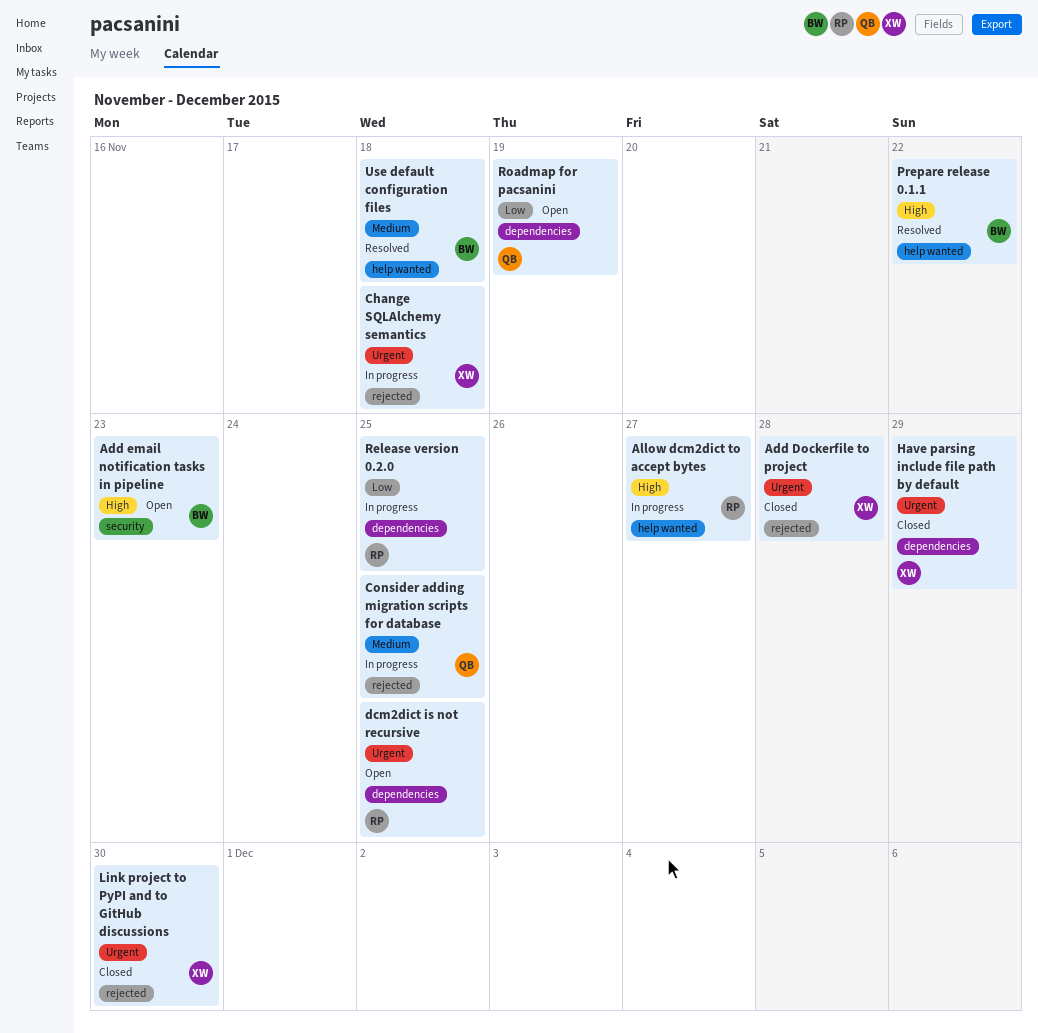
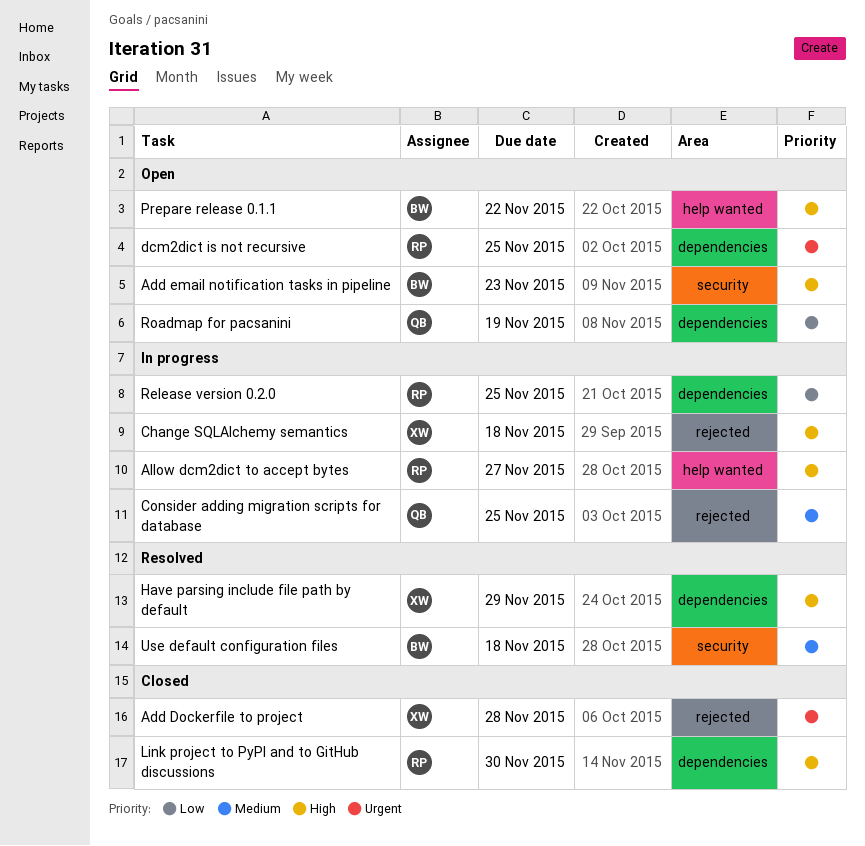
Change SQLAlchemy semantics, priority: Urgent -> High
Have parsing include file path by default, status: Closed -> Resolved
Have parsing include file path by default, priority: Urgent -> High
Link project to PyPI and to GitHub discussions, owner: XW -> RP
Link project to PyPI and to GitHub discussions, priority: Urgent -> High
Link project to PyPI and to GitHub discussions, label: rejected -> dependencies
Prepare release 0.1.1, status: Resolved -> Open
Use default configuration files, label: help wanted -> security

